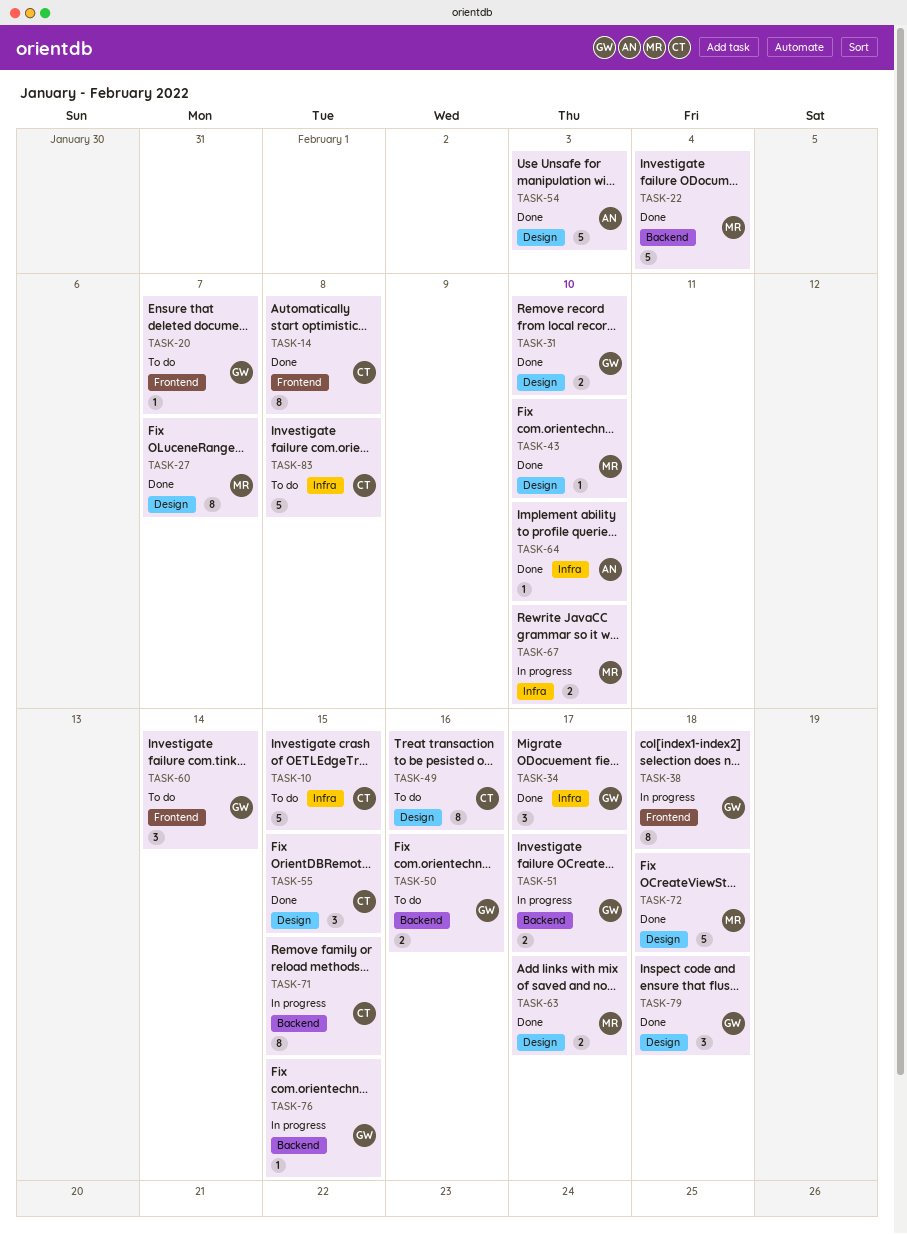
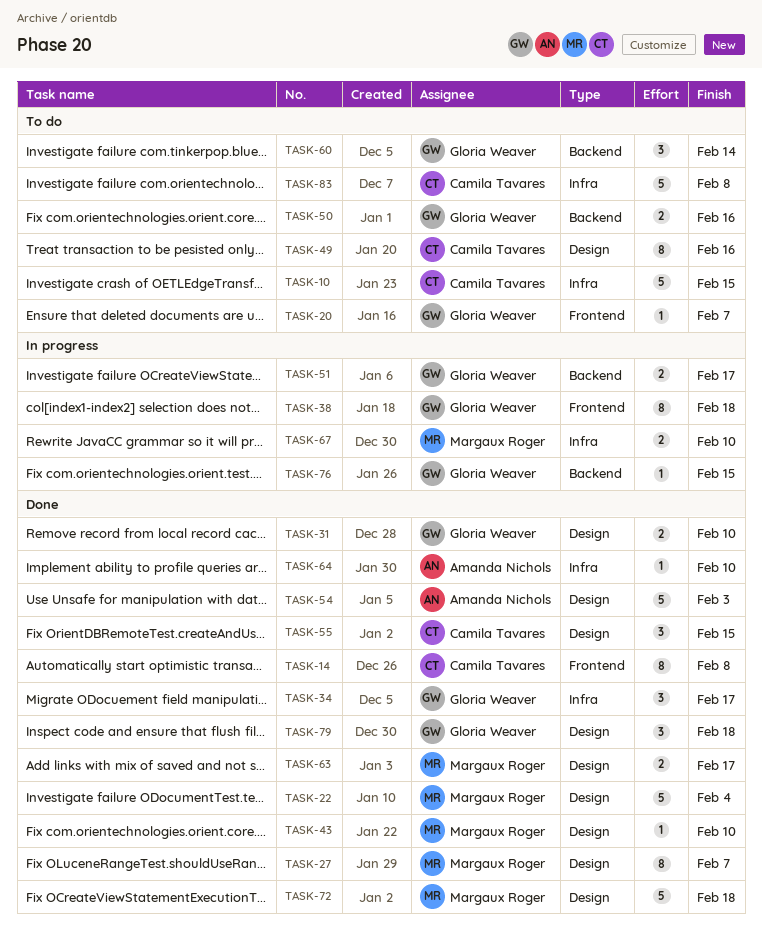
TASK-22, label: Backend -> Design
TASK-60, label: Frontend -> Backend
TASK-71: present -> none

